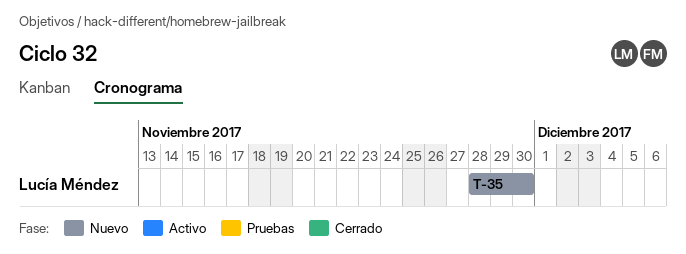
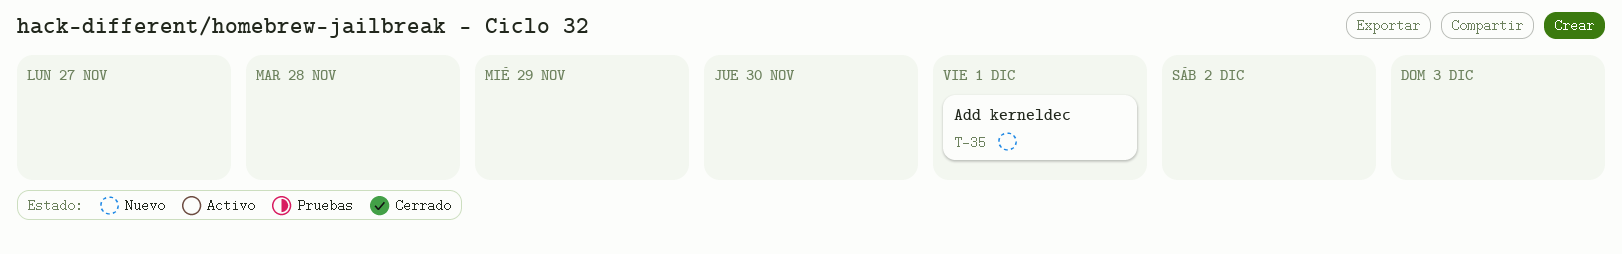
T-35, due: Nov 30 -> Dec 1

